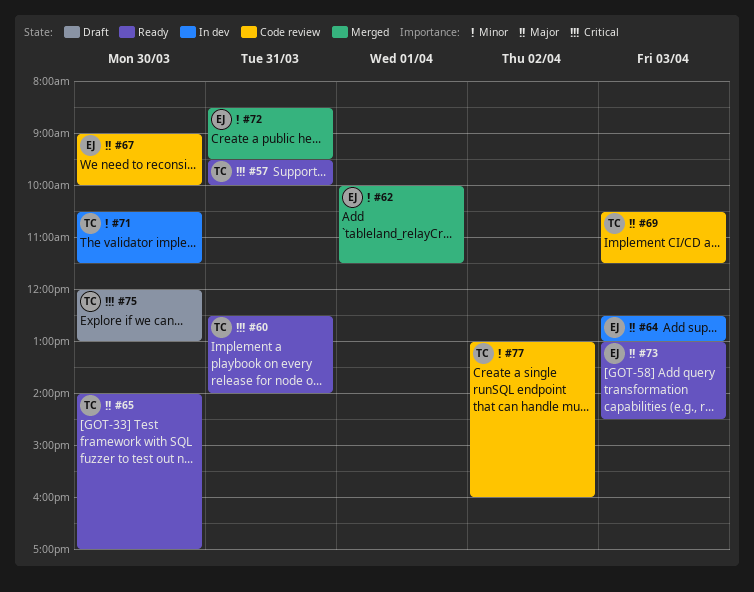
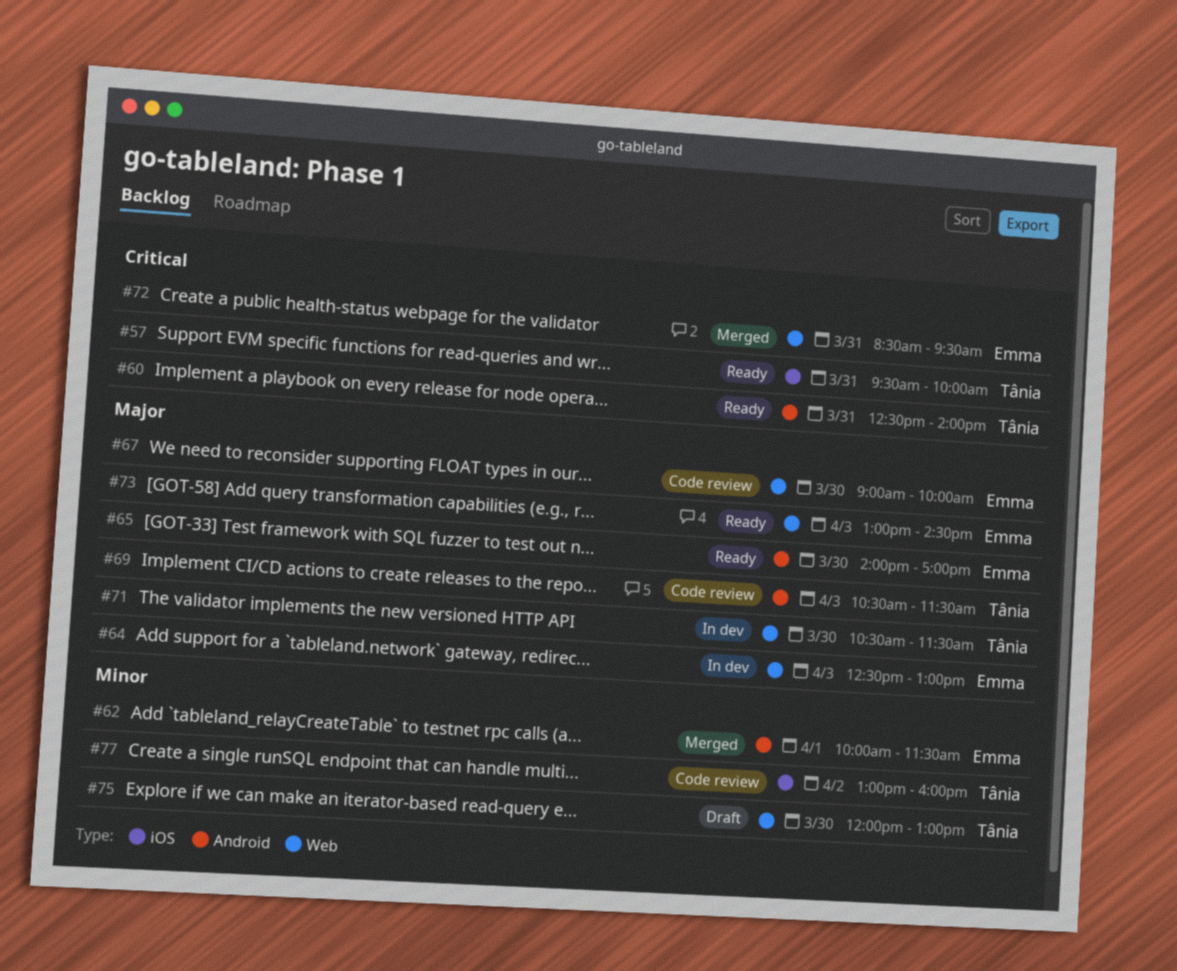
#65, owner: Tânia -> Emma
#71, priority: Minor -> Major
#72, priority: Minor -> Critical
#75, priority: Critical -> Minor

